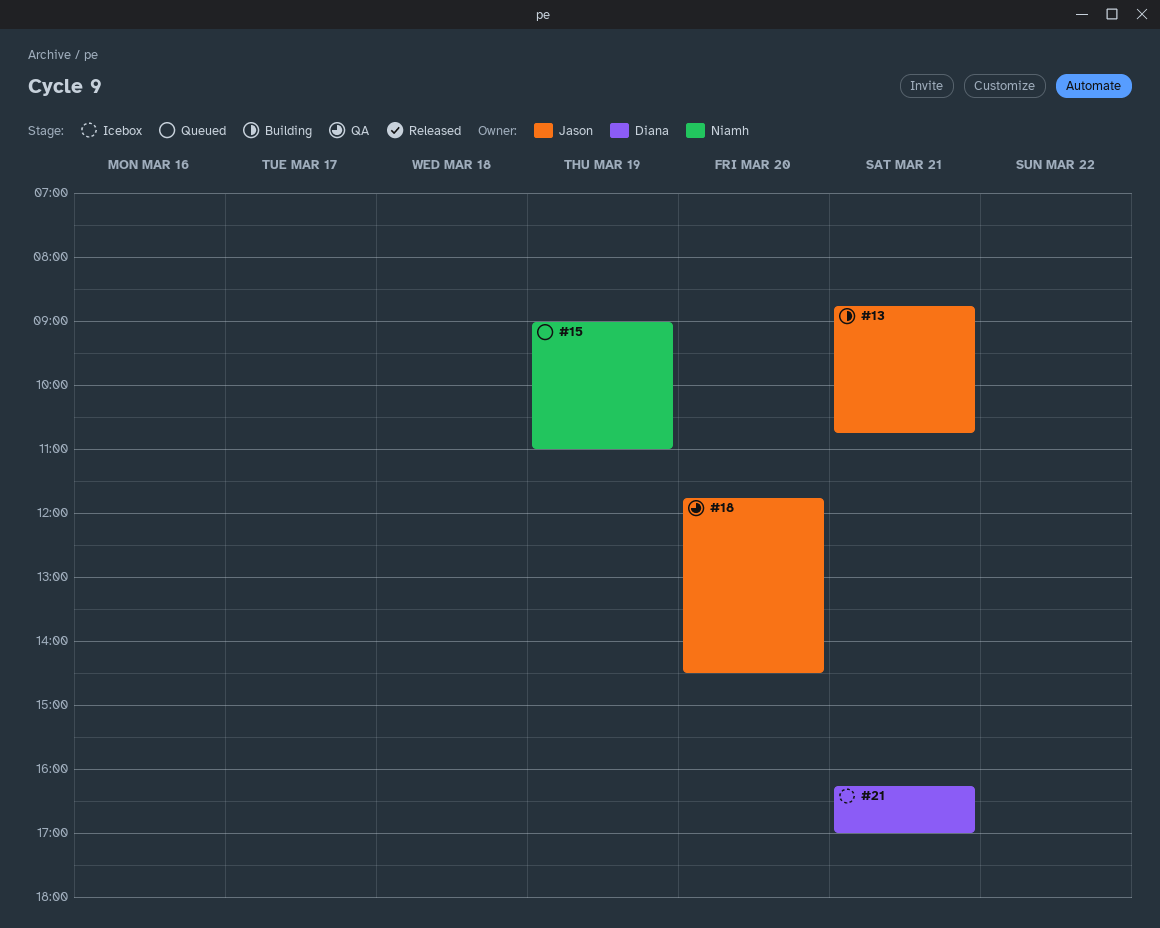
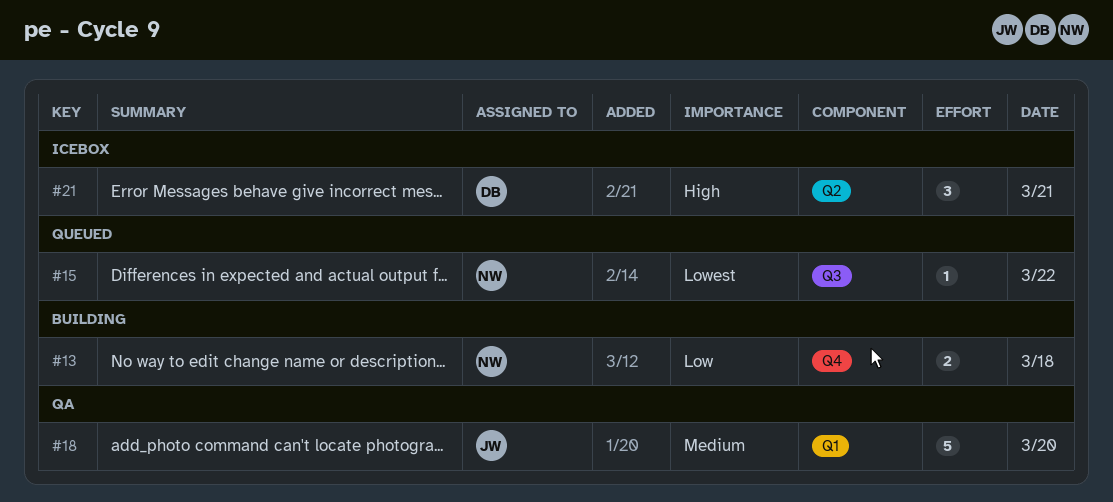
#13, owner: Jason -> Niamh
#13, day: Mar 21 -> Mar 18
#15, day: Mar 19 -> Mar 22

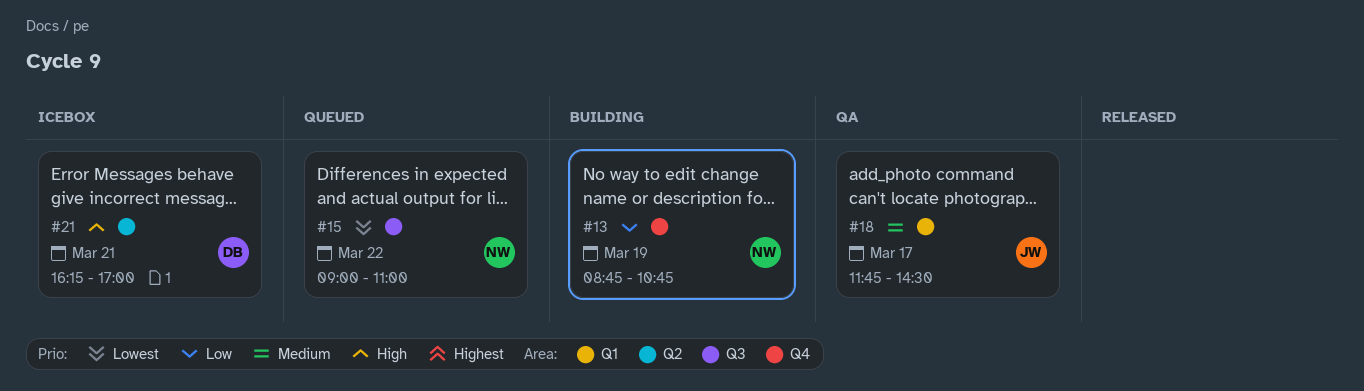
#13, day: Mar 18 -> Mar 19
#18, day: Mar 20 -> Mar 17

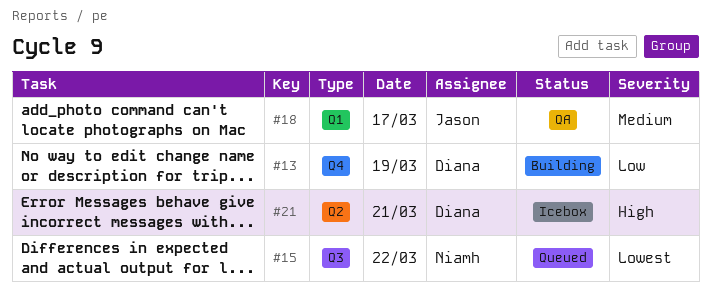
#13, owner: Niamh -> Diana

